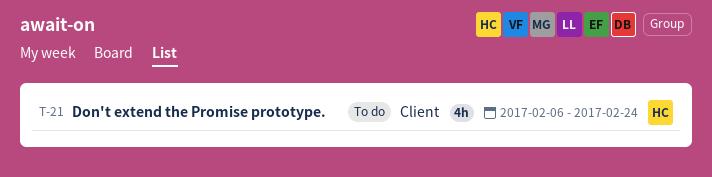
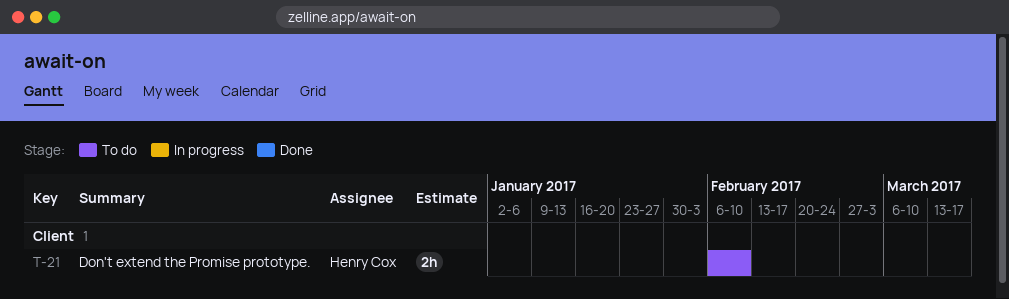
T-21, estimate: 4h -> 2h
T-21, due: Feb 24 -> Feb 10

